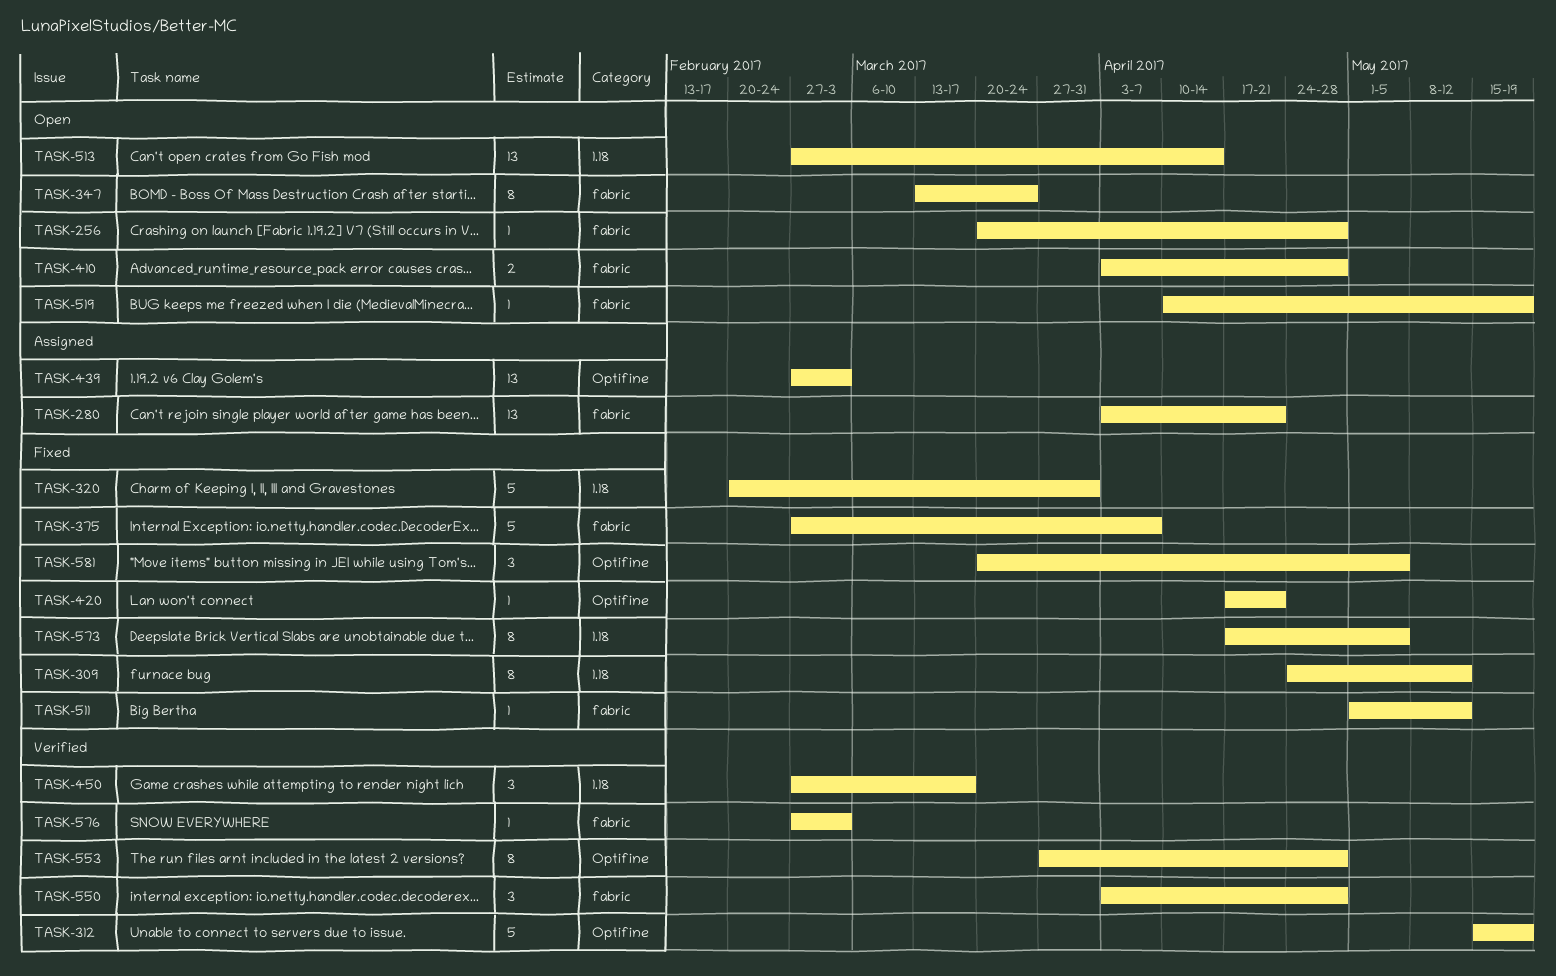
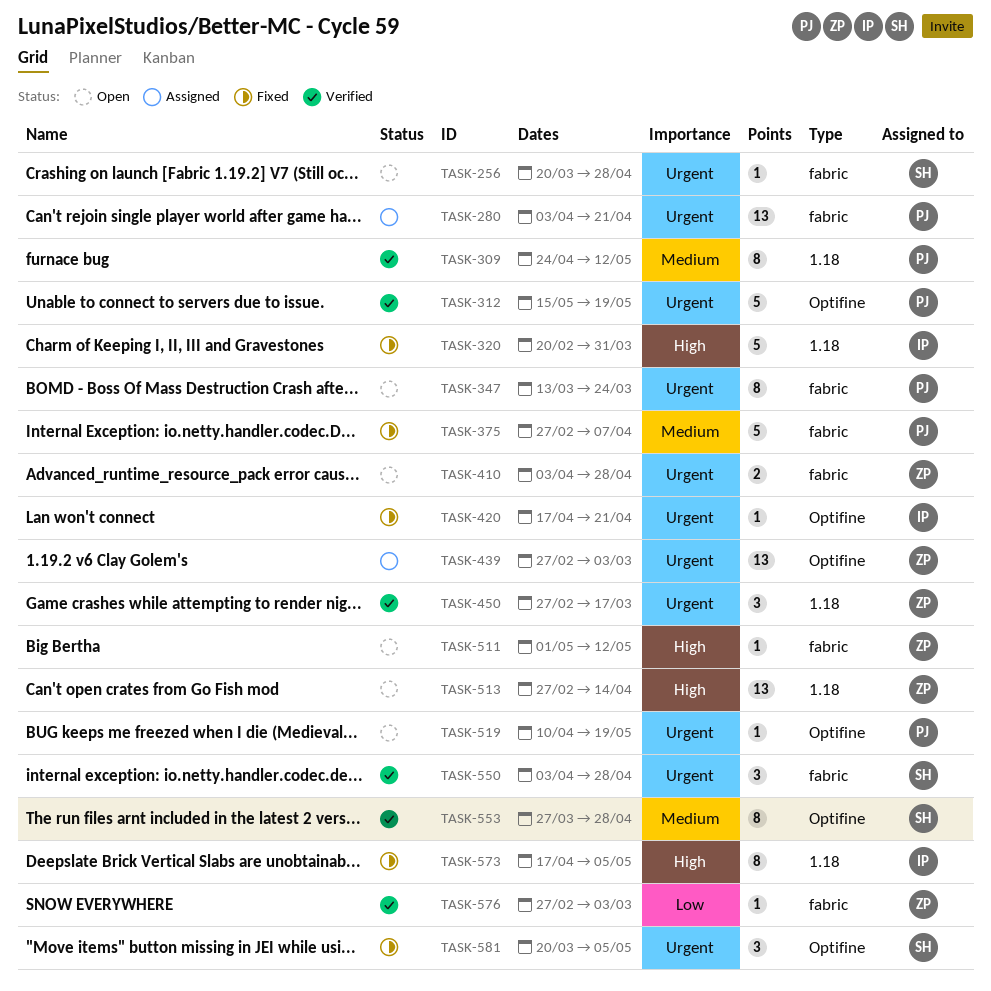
TASK-309, status: Fixed -> Verified
TASK-511, status: Fixed -> Open
TASK-519, label: fabric -> Optifine

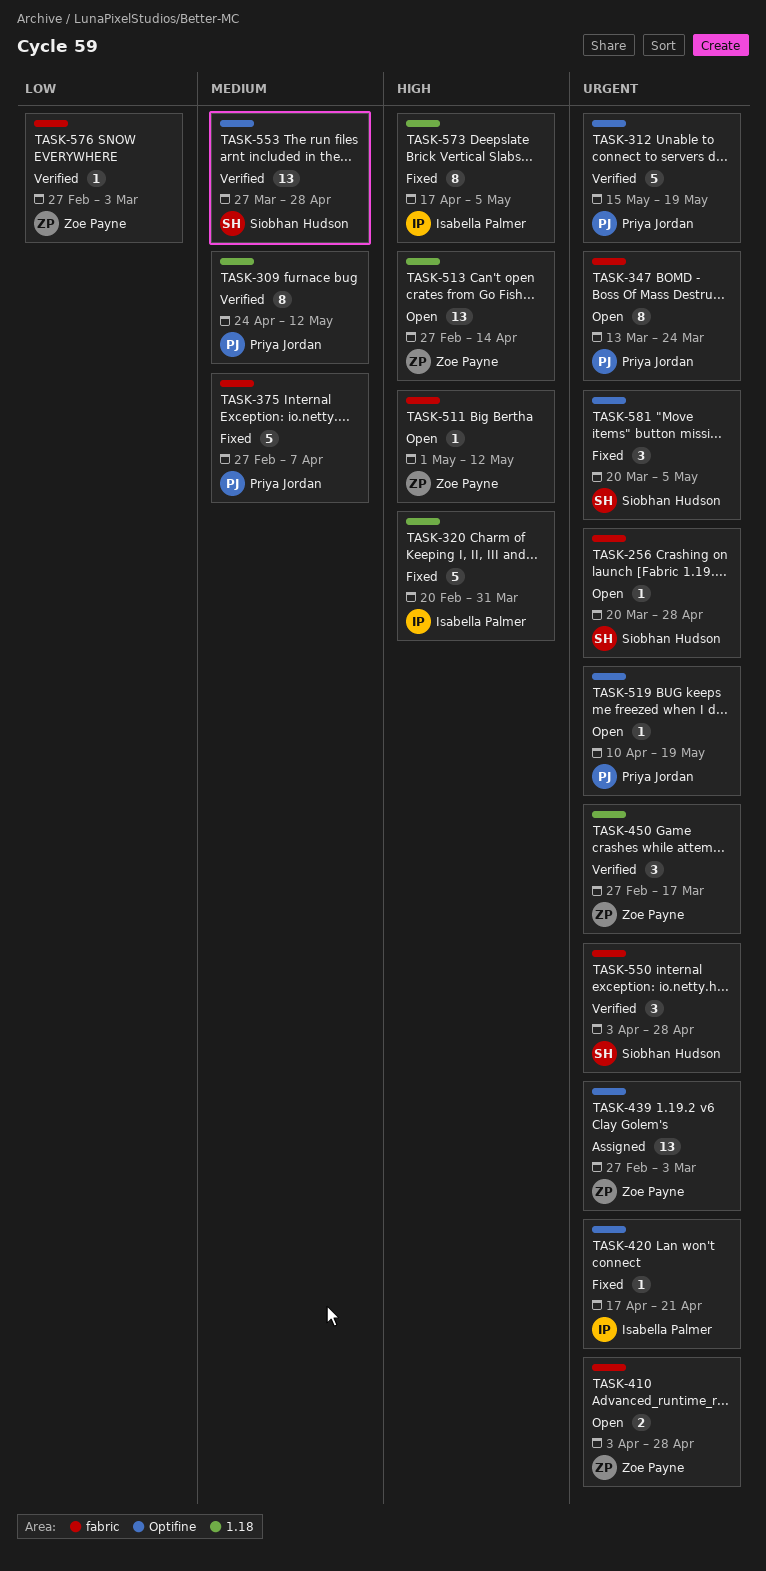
TASK-280: present -> none
TASK-553, estimate: 8 -> 13

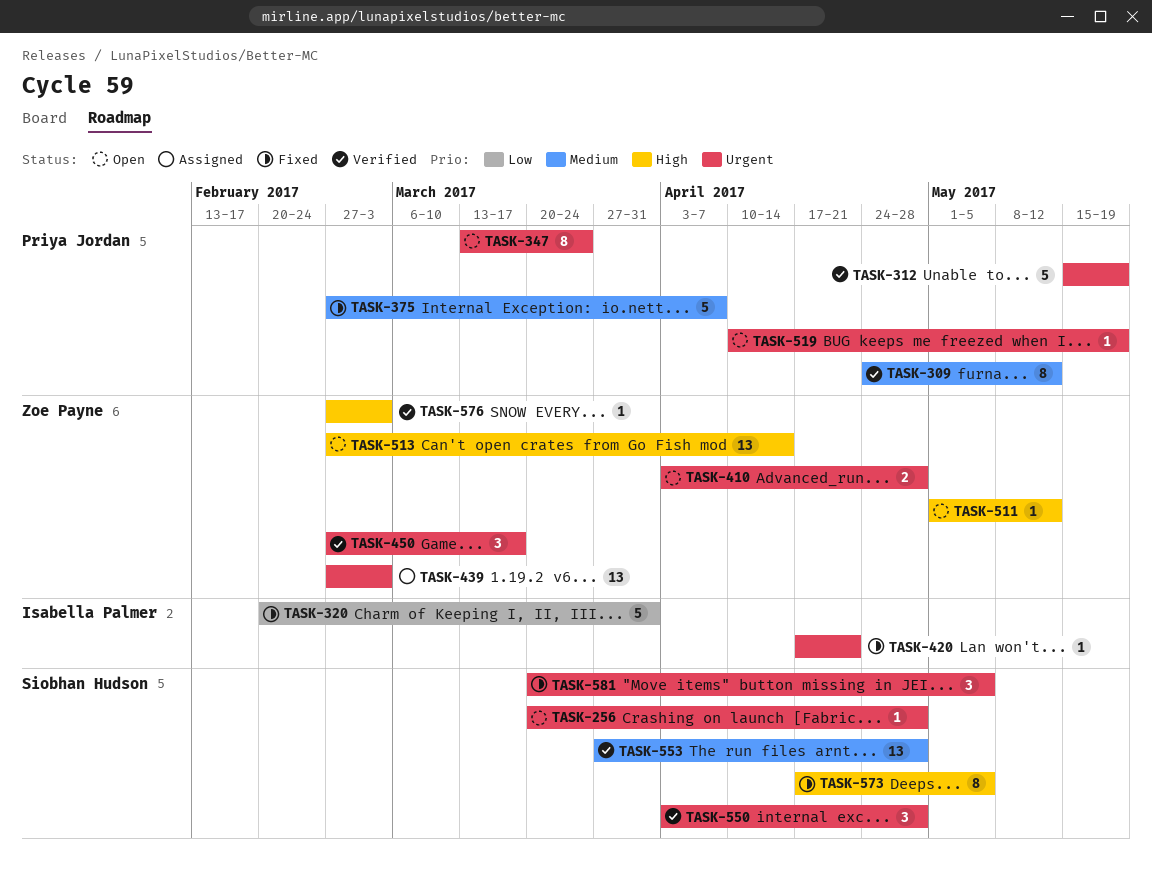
TASK-320, priority: High -> Low
TASK-573, owner: Isabella Palmer -> Siobhan Hudson
TASK-576, priority: Low -> High

